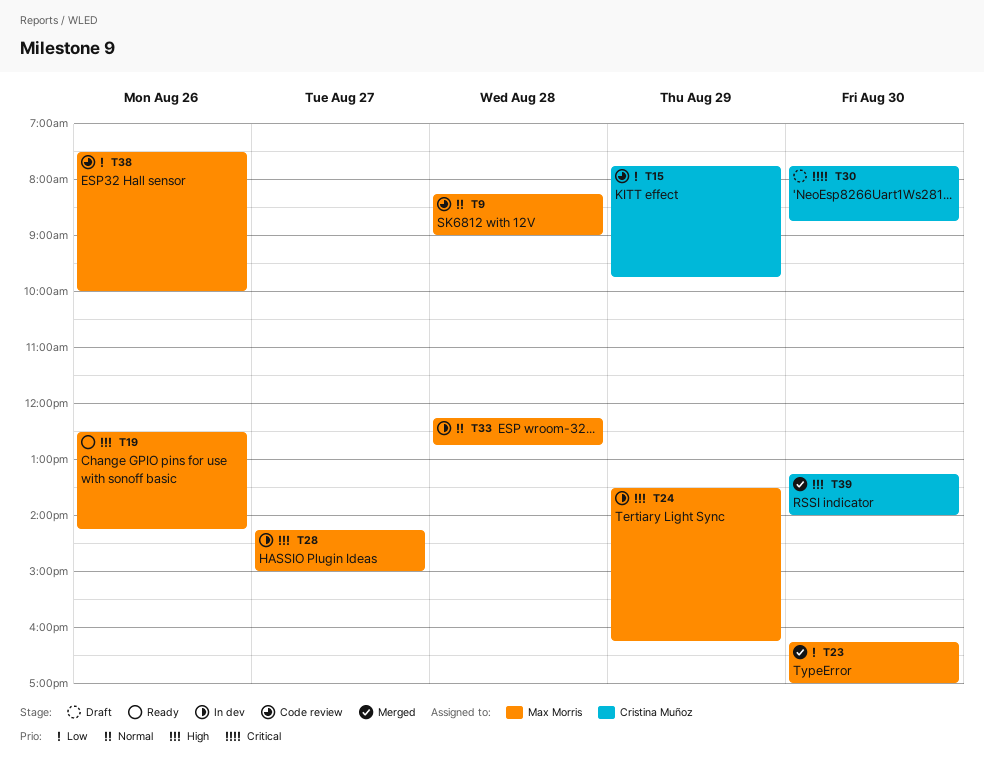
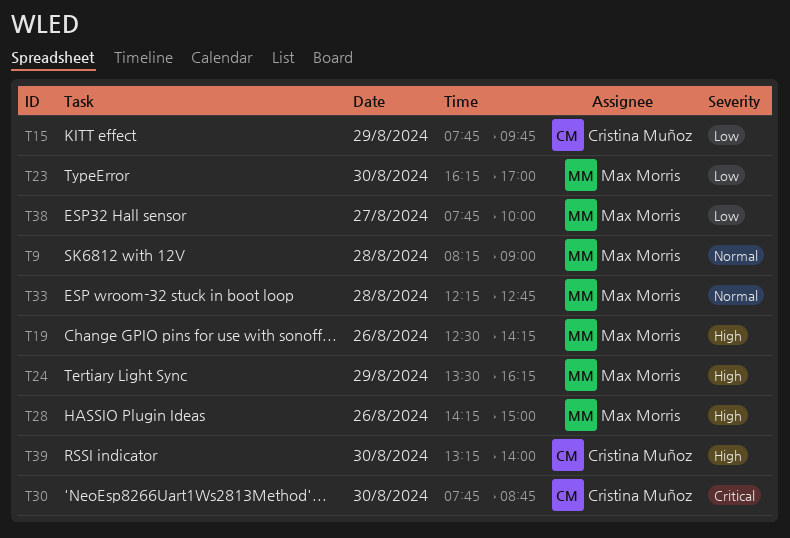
T28, day: Aug 27 -> Aug 26
T38, day: Aug 26 -> Aug 27
T38, begins: 07:30 -> 07:45

